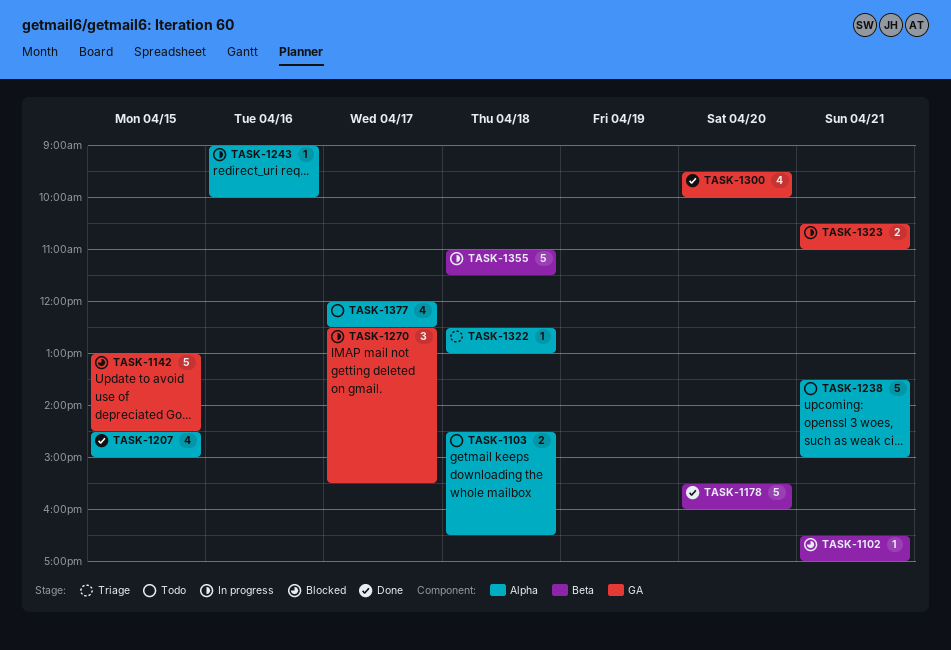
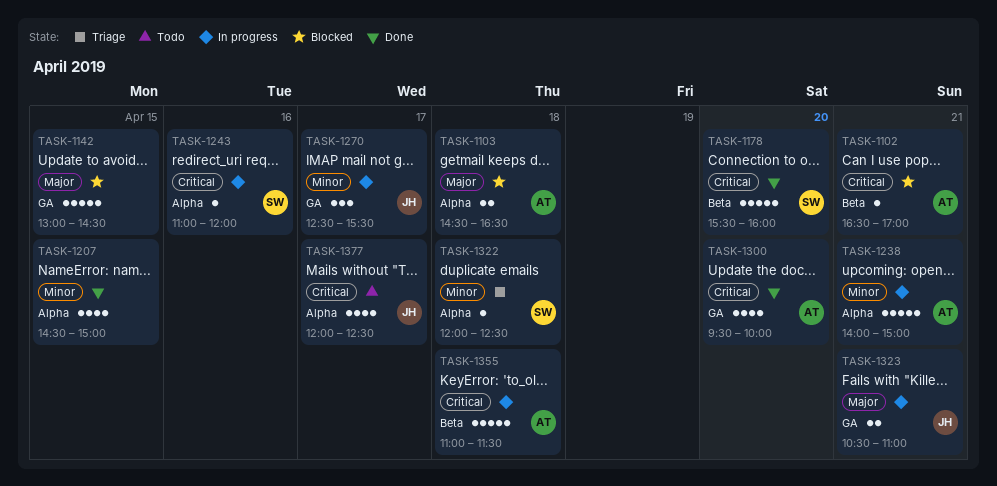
TASK-1103, status: Todo -> Blocked
TASK-1238, status: Todo -> In progress
TASK-1238, begins: 13:30 -> 14:00
TASK-1243, begins: 09:00 -> 11:00
TASK-1243, ends: 10:00 -> 12:00
TASK-1322, begins: 12:30 -> 12:00
TASK-1322, ends: 13:00 -> 12:30

